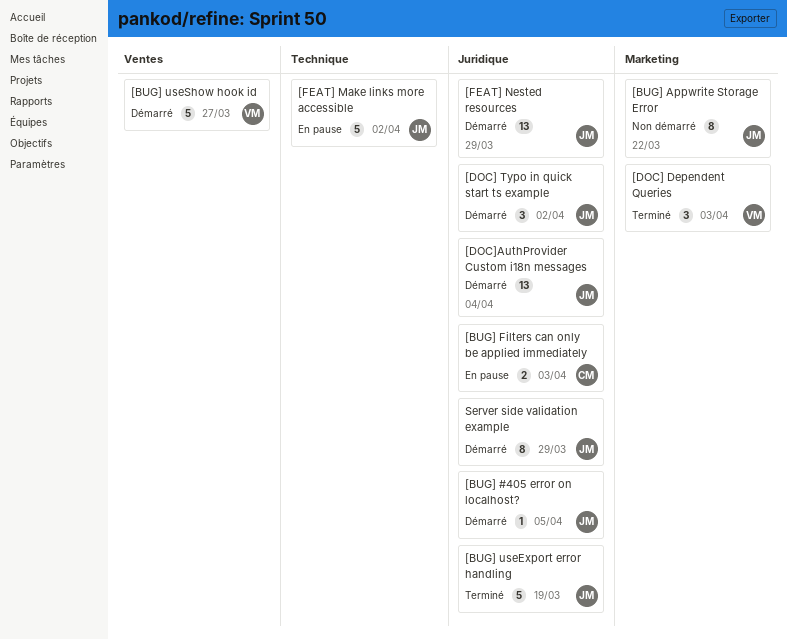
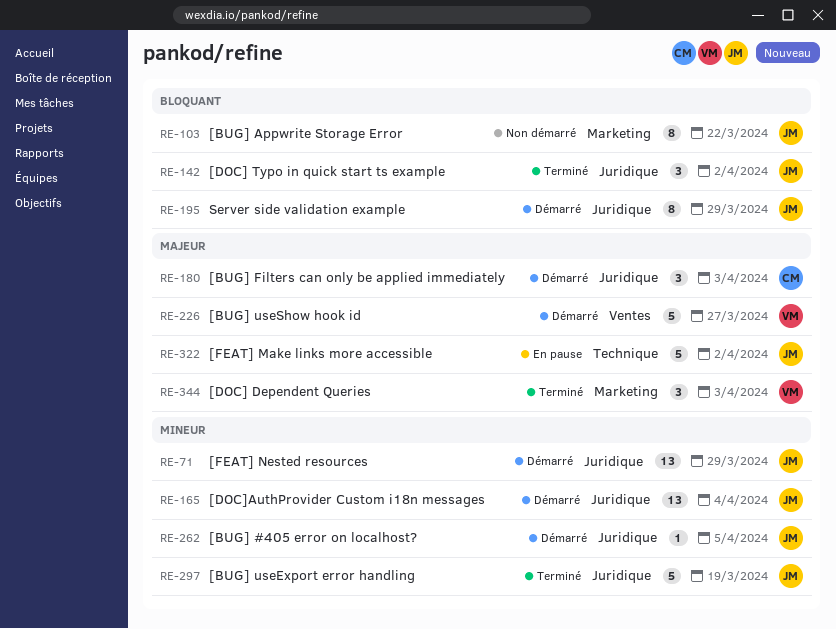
[BUG] Filters can only be applied immediately, status: En pause -> Démarré
[BUG] Filters can only be applied immediately, estimate: 2 -> 3
[DOC] Typo in quick start ts example, status: Démarré -> Terminé

